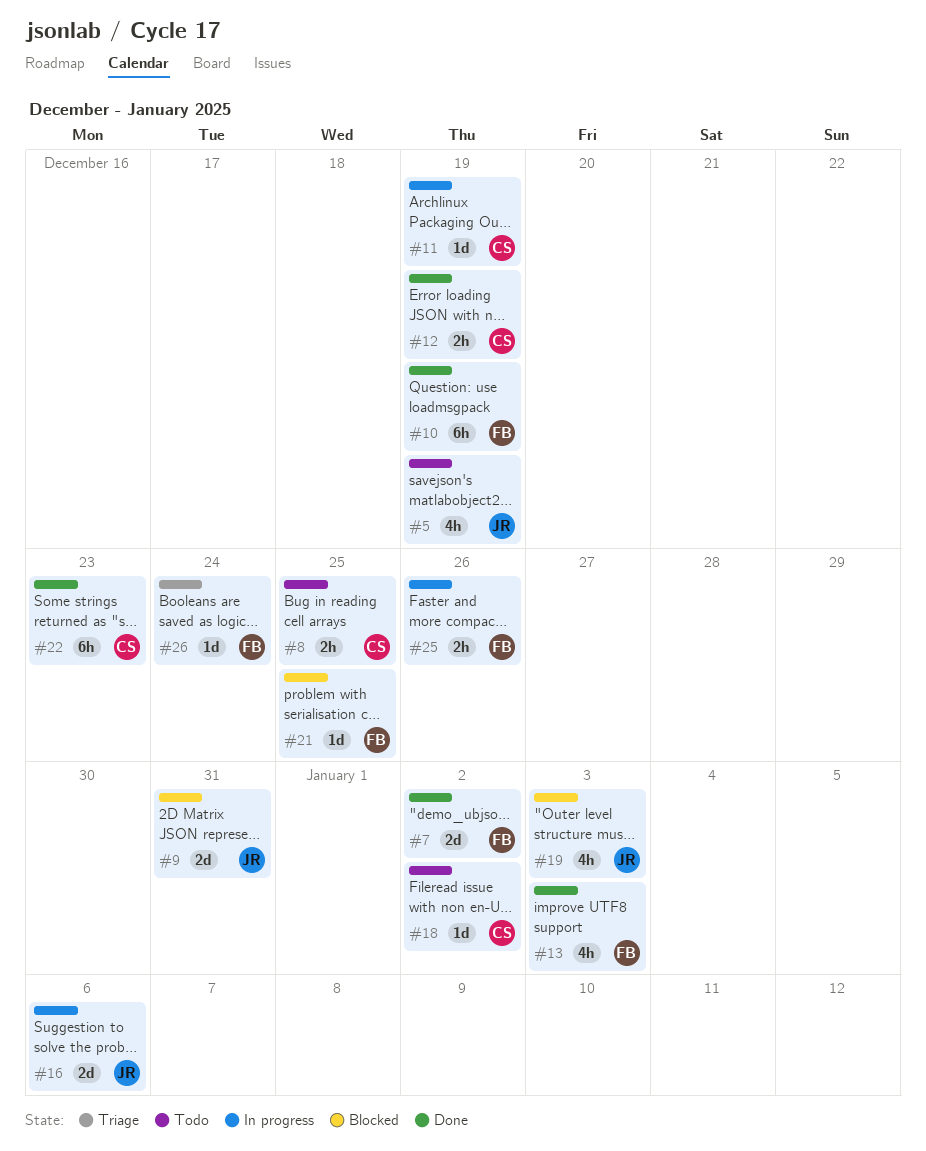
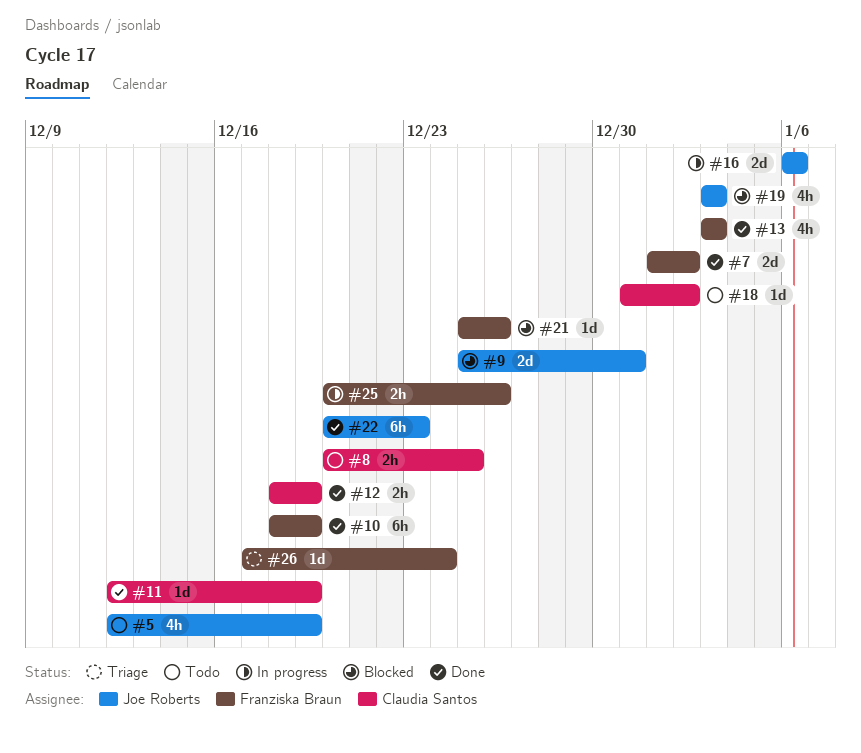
#11, status: In progress -> Done
#21, due: Dec 25 -> Dec 26
#22, owner: Claudia Santos -> Joe Roberts

